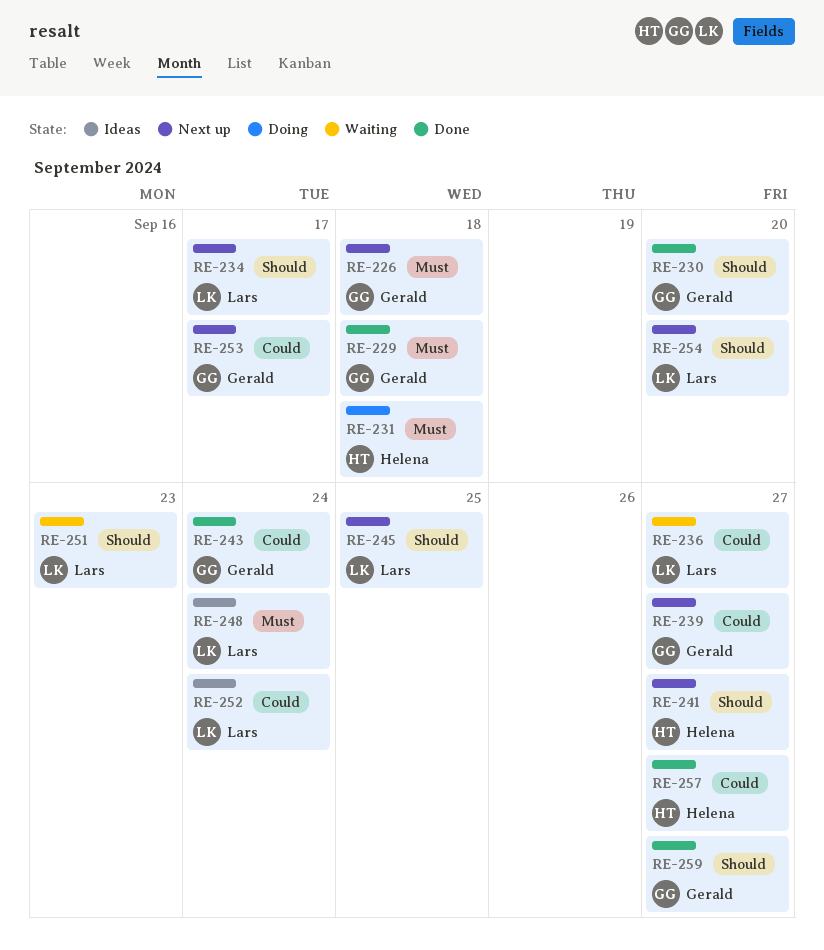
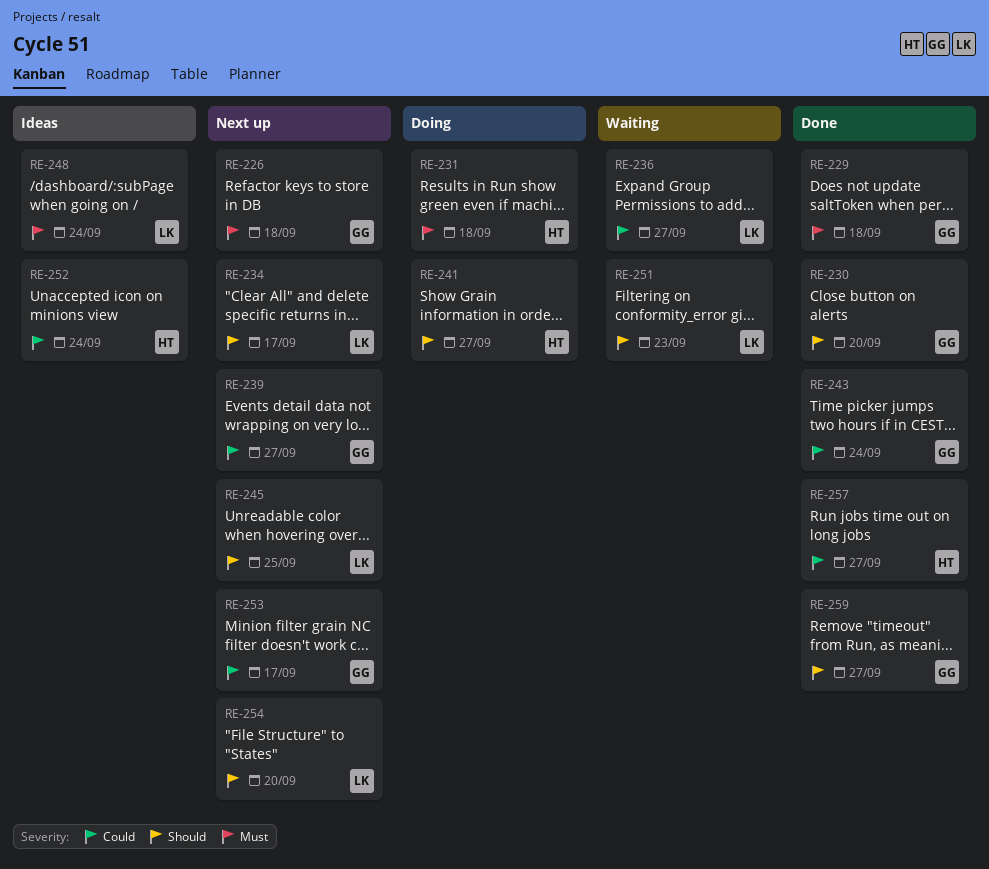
RE-241, status: Next up -> Doing
RE-252, owner: Lars -> Helena

